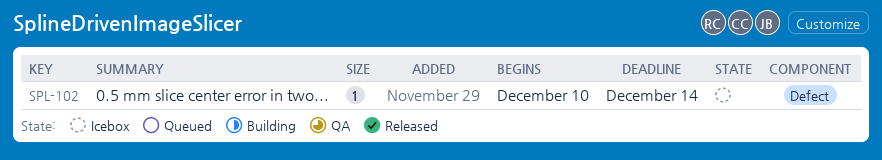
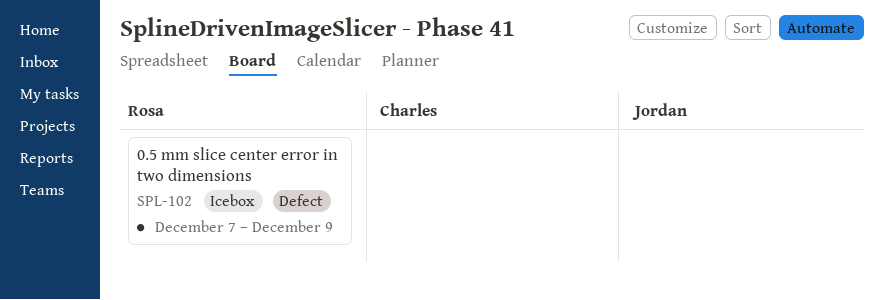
SPL-102, start: Dec 10 -> Dec 7
SPL-102, due: Dec 14 -> Dec 9

